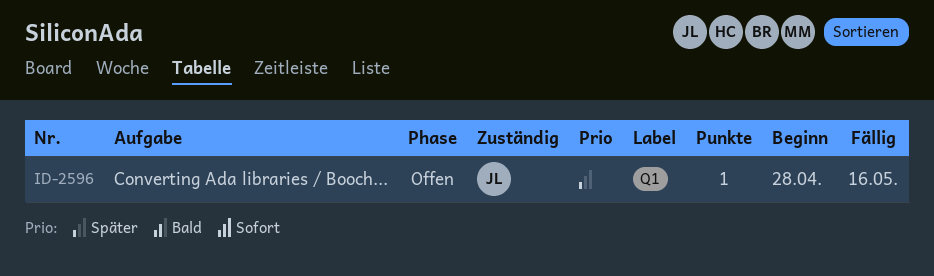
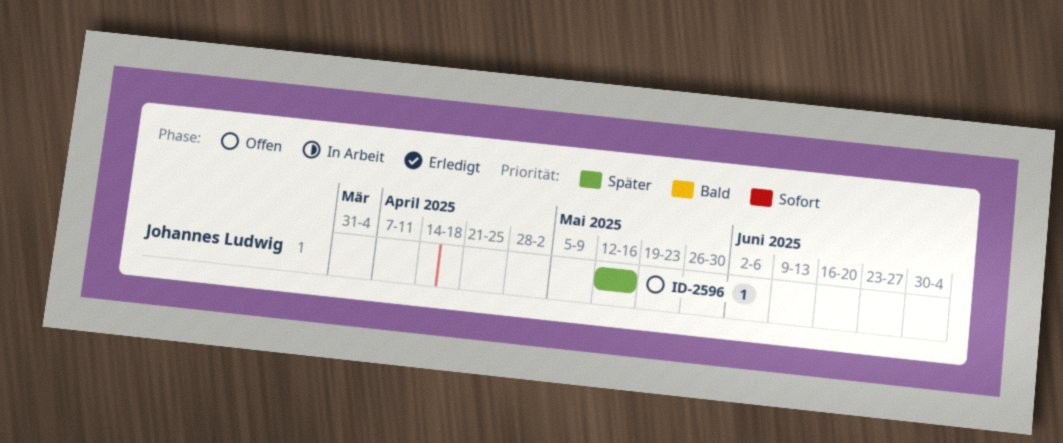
ID-2596, start: Apr 28 -> May 12

